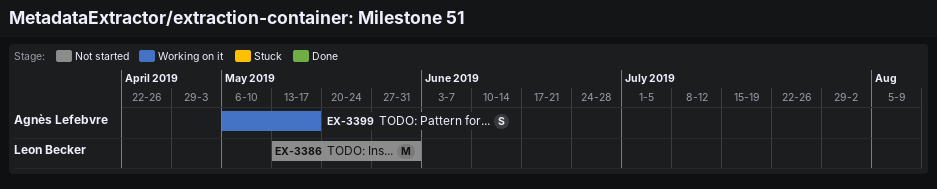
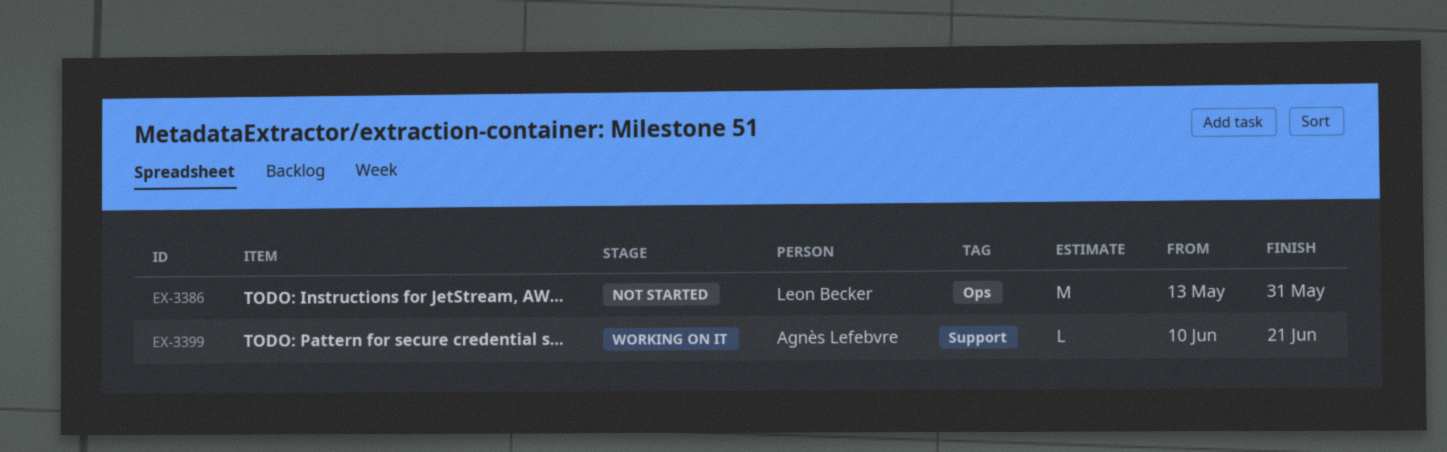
EX-3399, estimate: S -> L
EX-3399, start: May 6 -> Jun 10
EX-3399, due: May 17 -> Jun 21

